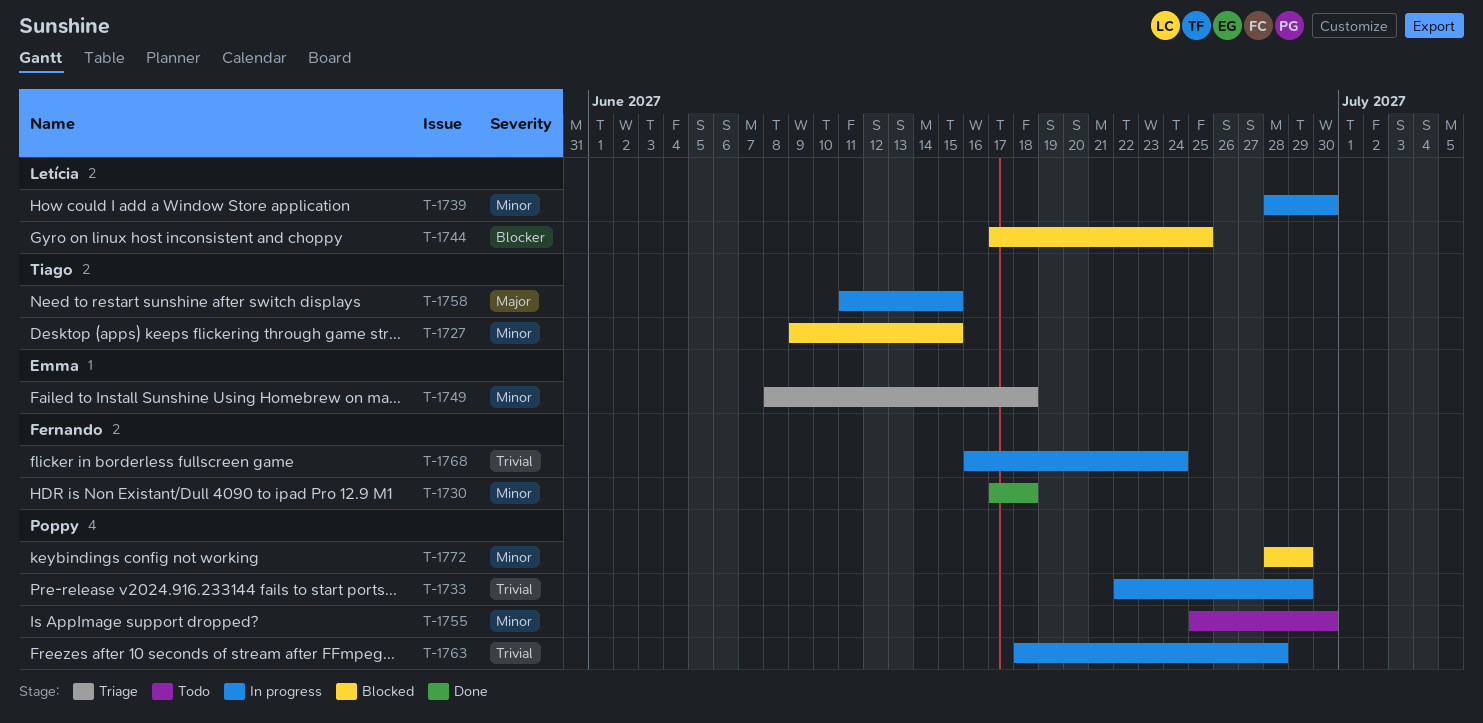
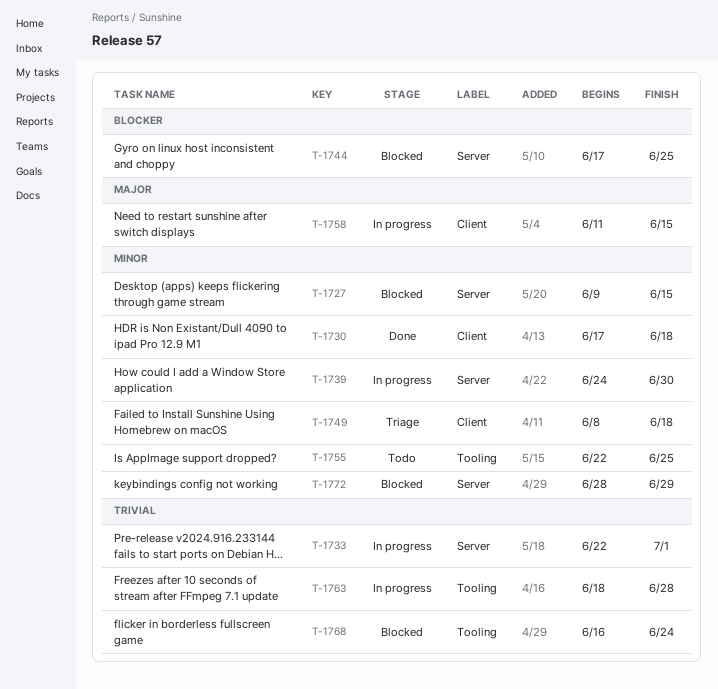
T-1733, due: Jun 29 -> Jul 1
T-1739, start: Jun 28 -> Jun 24
T-1755, start: Jun 25 -> Jun 22
T-1755, due: Jun 30 -> Jun 25
T-1768, status: In progress -> Blocked

